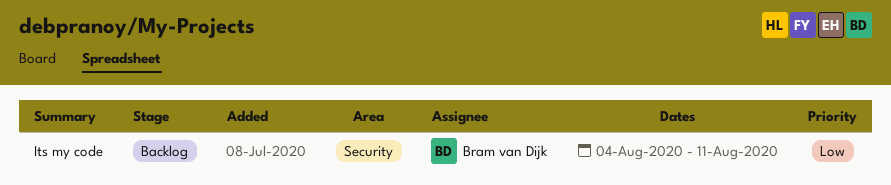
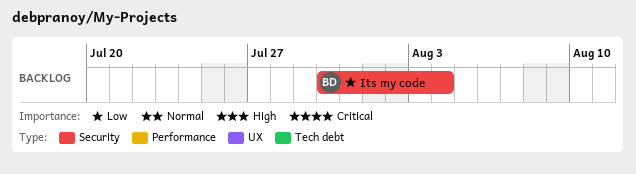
Its my code, start: Aug 4 -> Jul 30
Its my code, due: Aug 11 -> Aug 4

